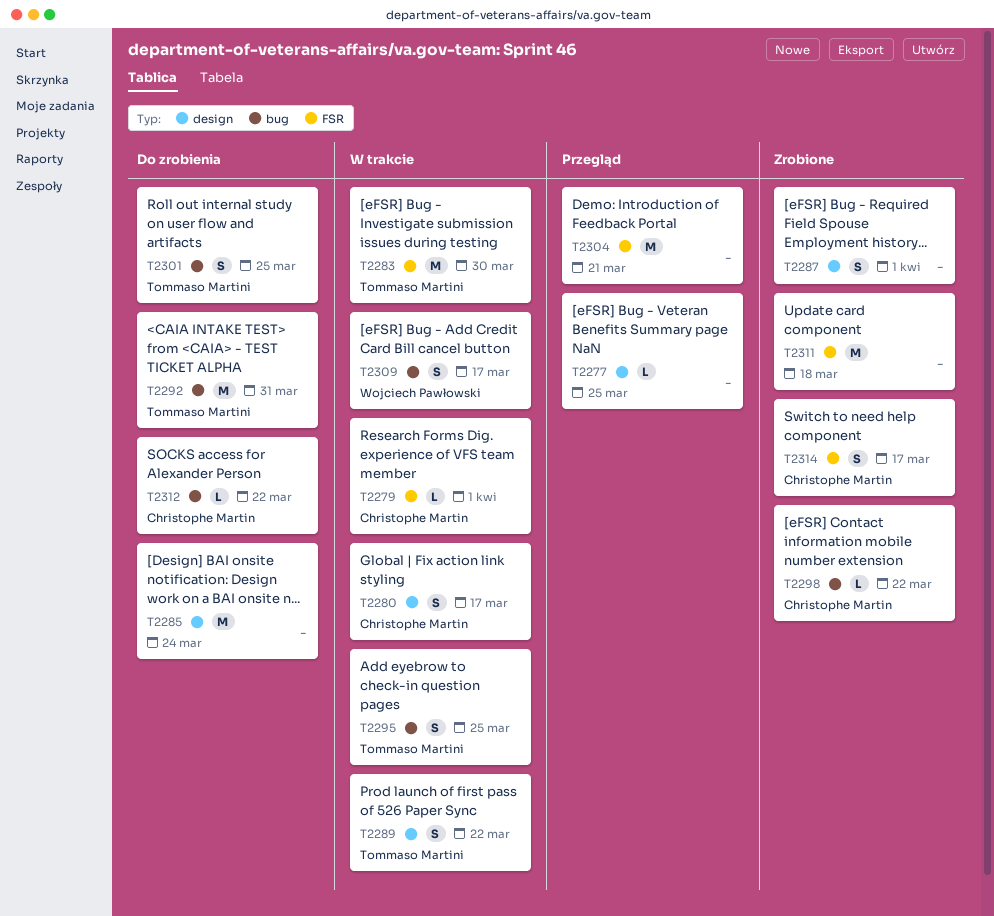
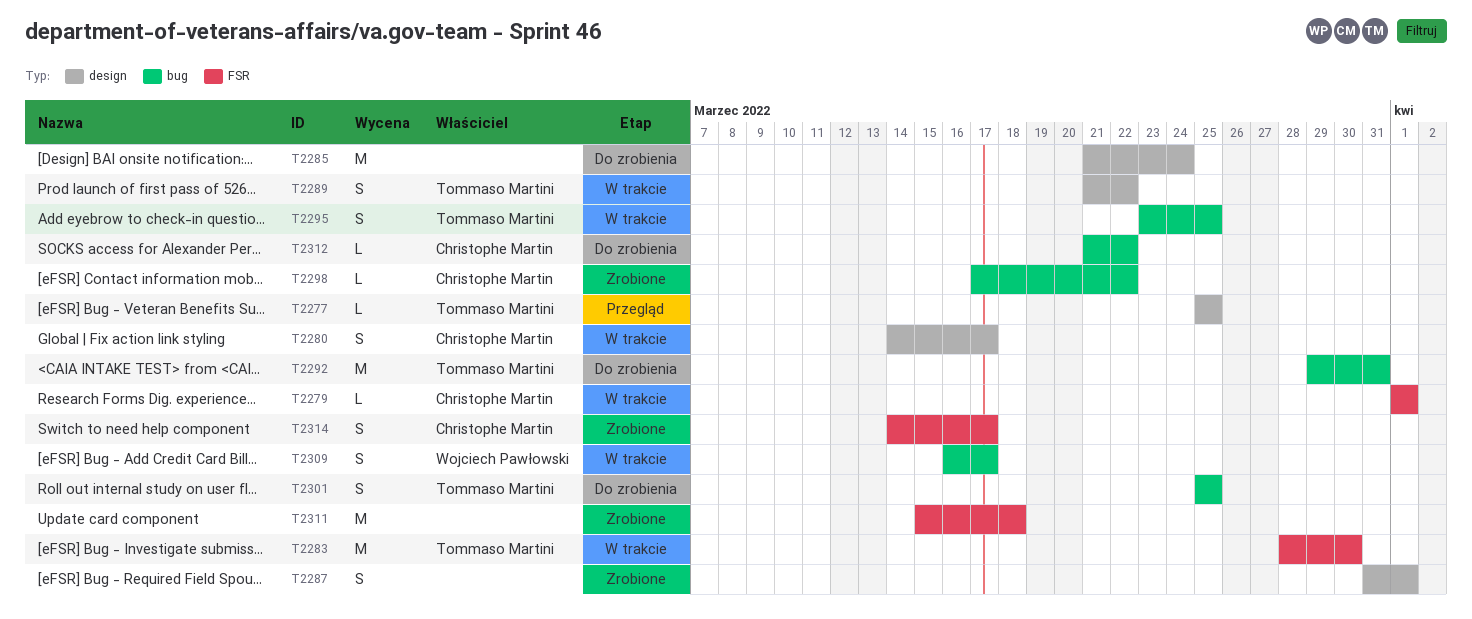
T2277, owner: none -> Tommaso Martini
T2304: present -> none

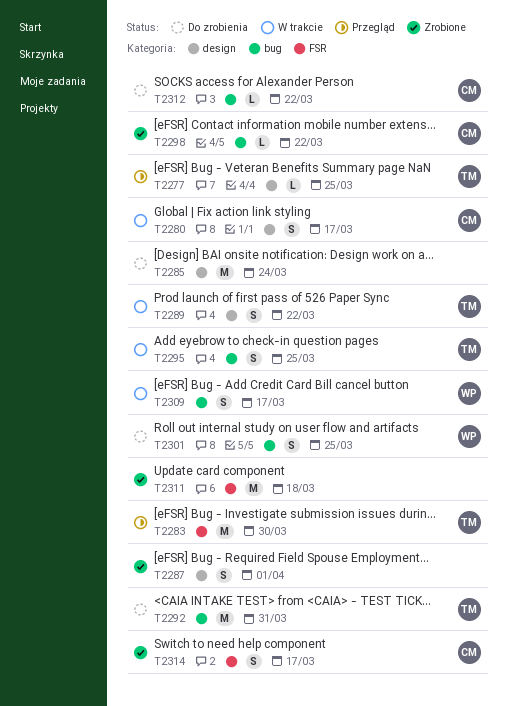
T2279: present -> none
T2283, status: W trakcie -> Przegląd
T2301, owner: Tommaso Martini -> Wojciech Pawłowski

